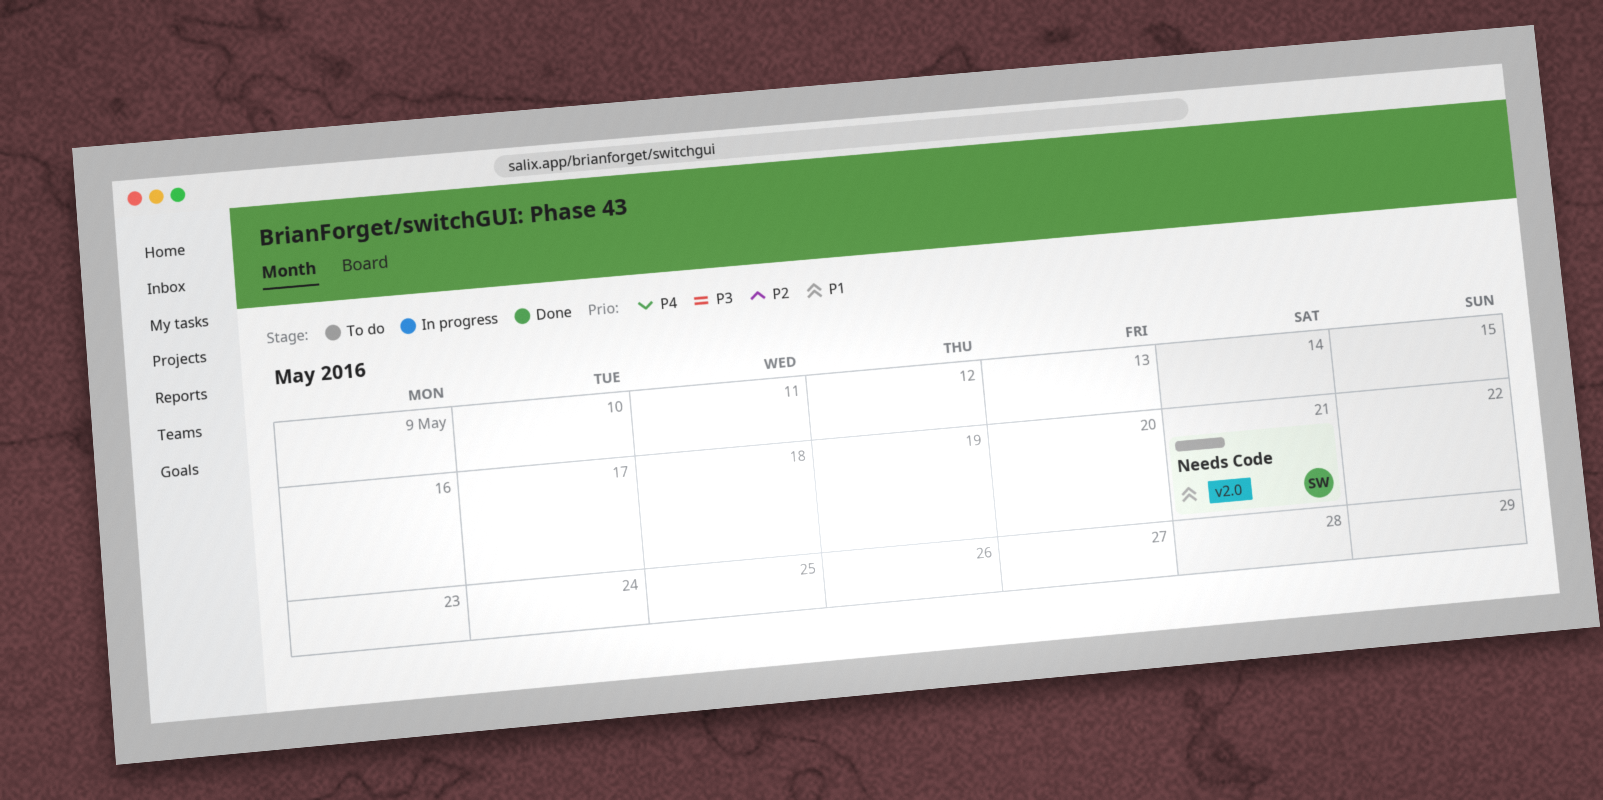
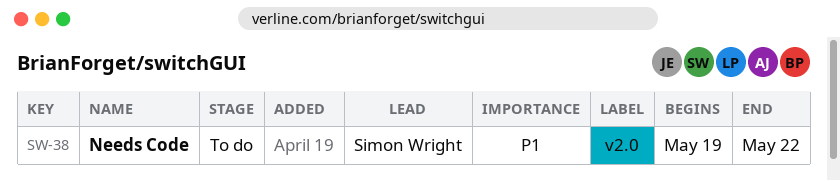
Needs Code, due: May 21 -> May 22

